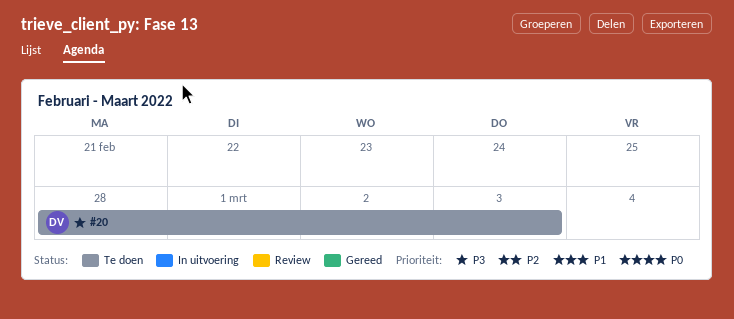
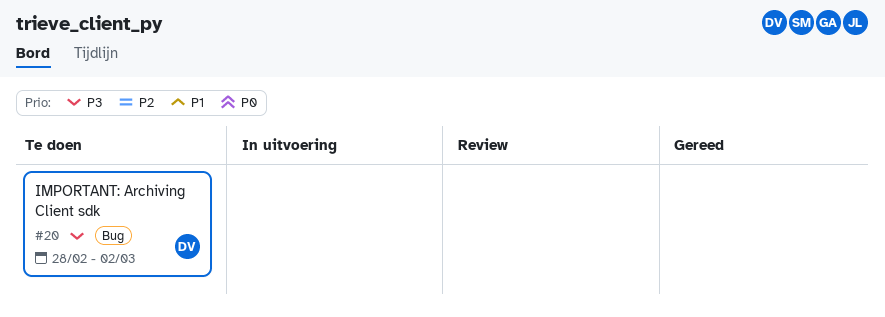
#20, due: Mar 3 -> Mar 2

